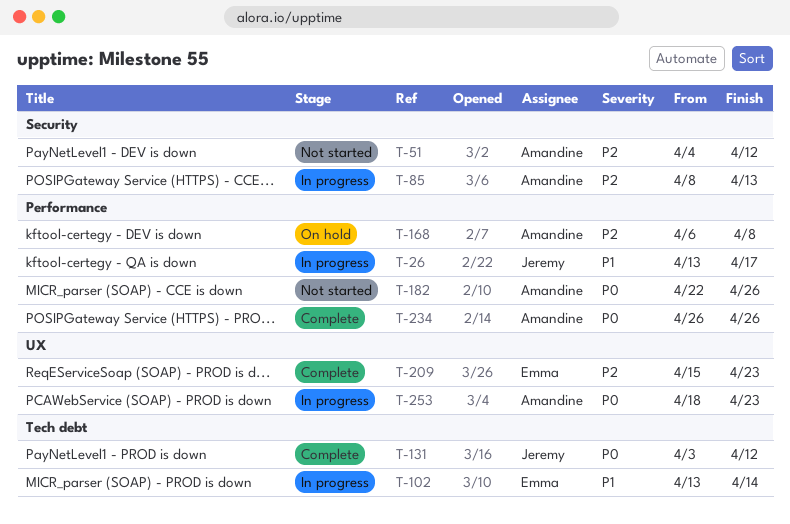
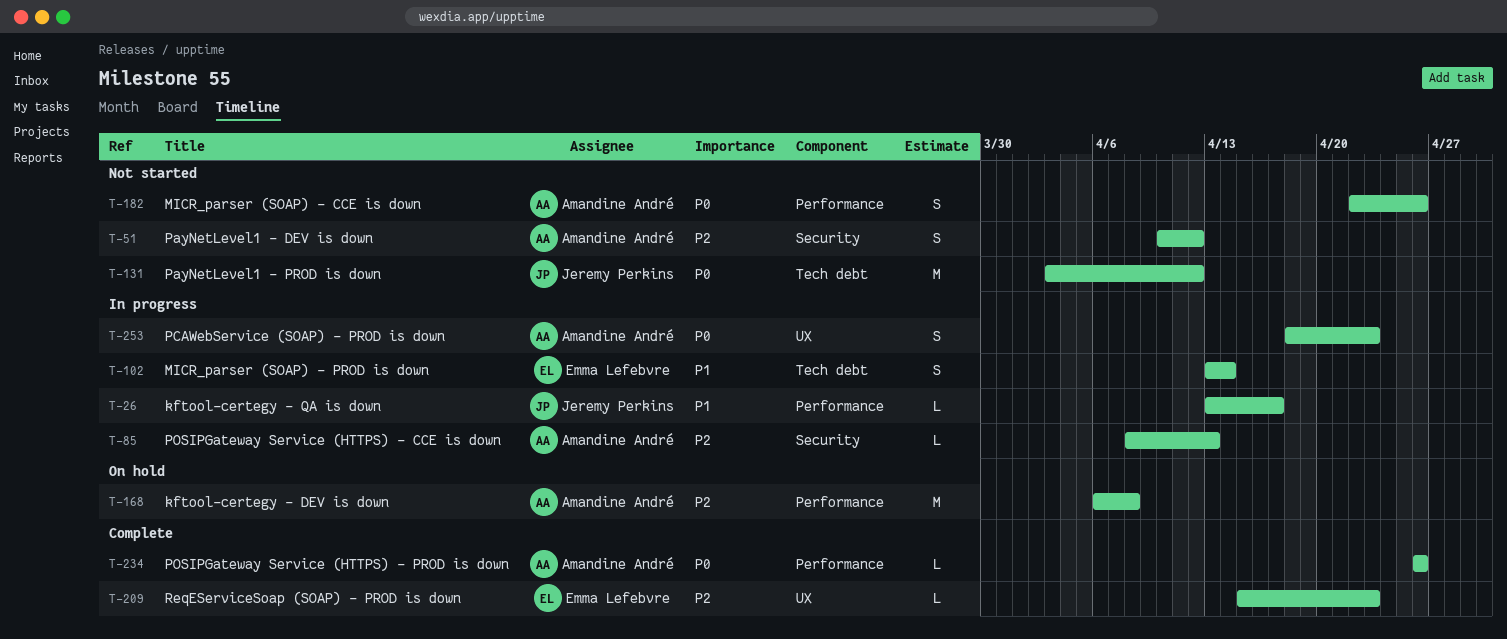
T-51, start: Apr 4 -> Apr 10
T-131, status: Complete -> Not started

